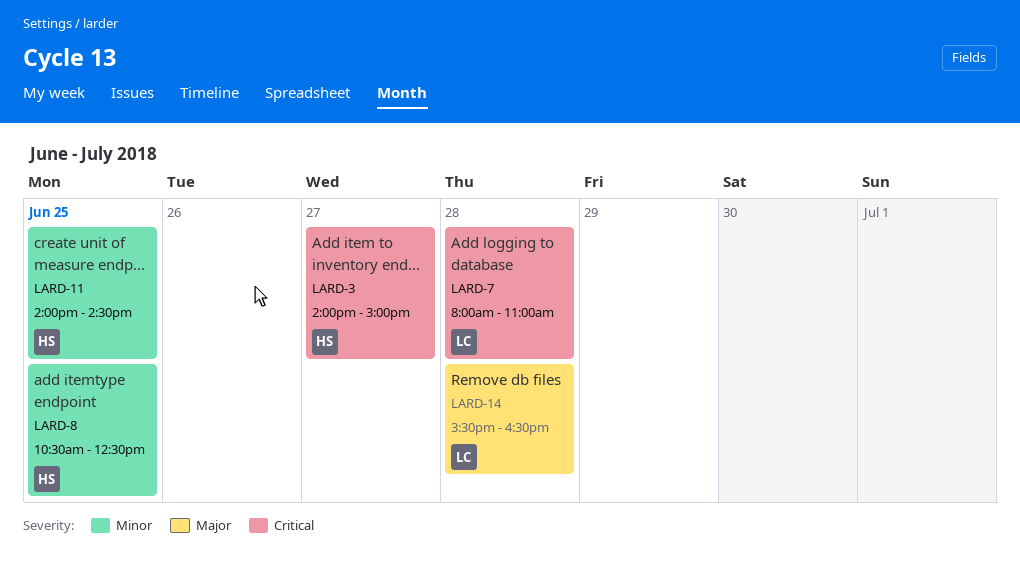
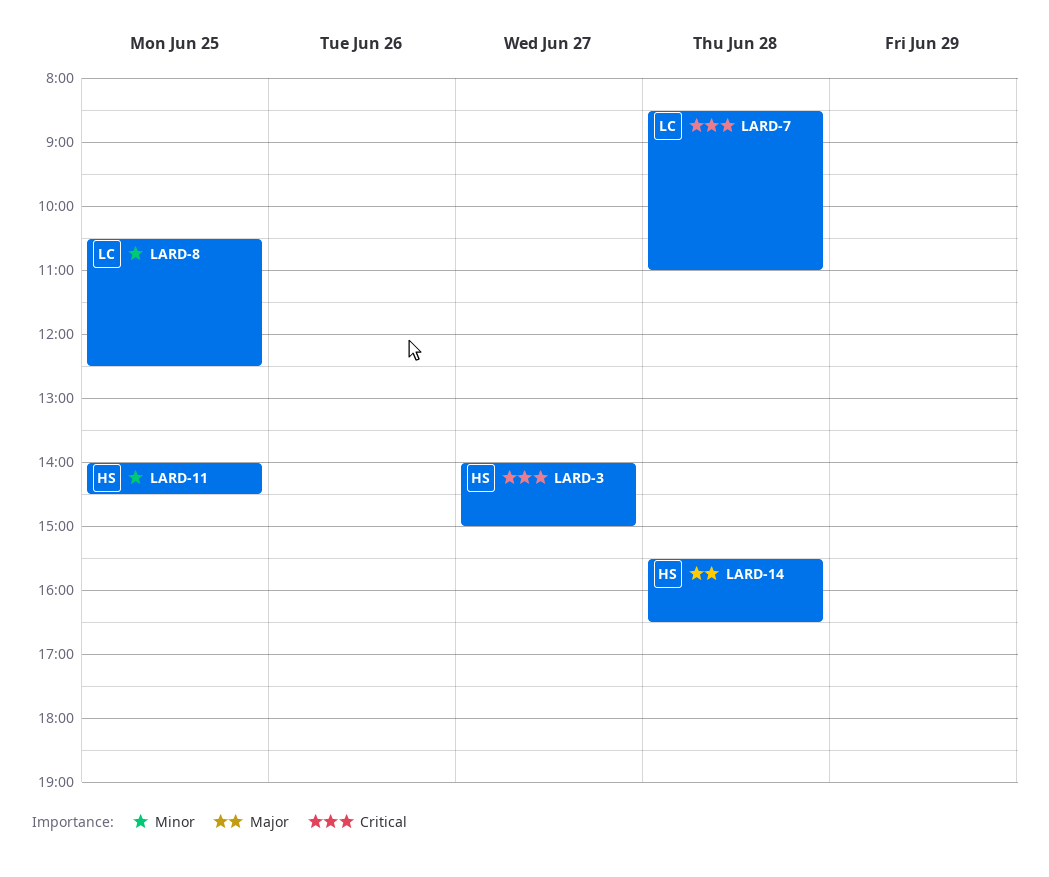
LARD-7, begins: 08:00 -> 08:30
LARD-8, owner: HS -> LC
LARD-14, owner: LC -> HS

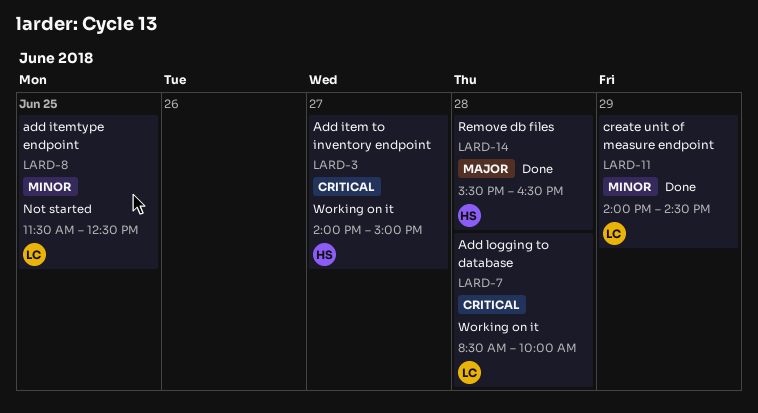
LARD-7, ends: 11:00 -> 10:00
LARD-8, begins: 10:30 -> 11:30
LARD-11, owner: HS -> LC
LARD-11, day: Jun 25 -> Jun 29

